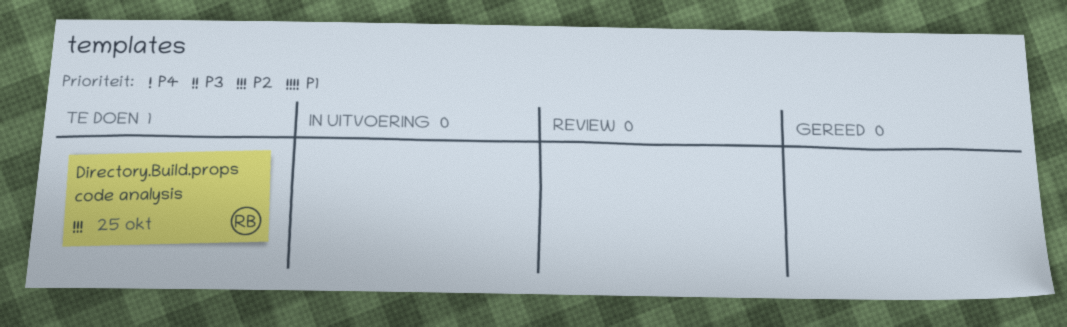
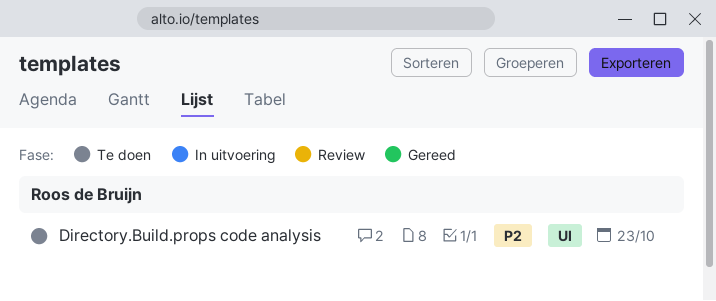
Directory.Build.props code analysis, due: Oct 25 -> Oct 23

